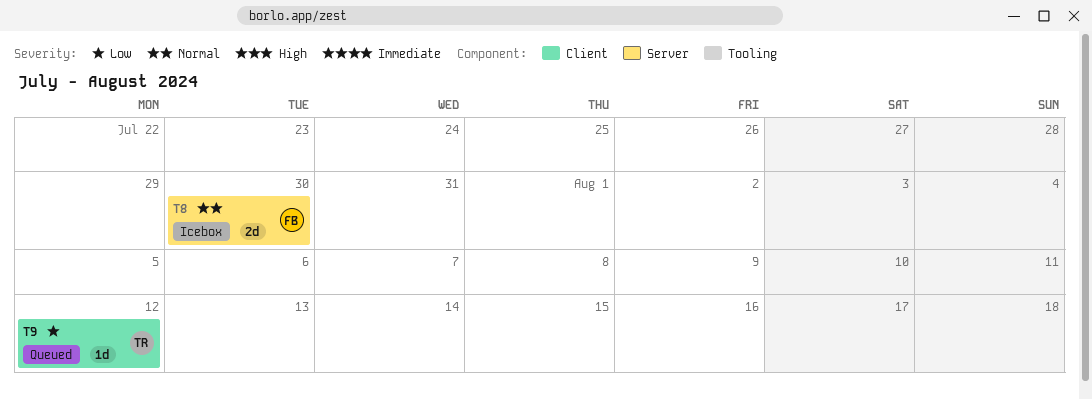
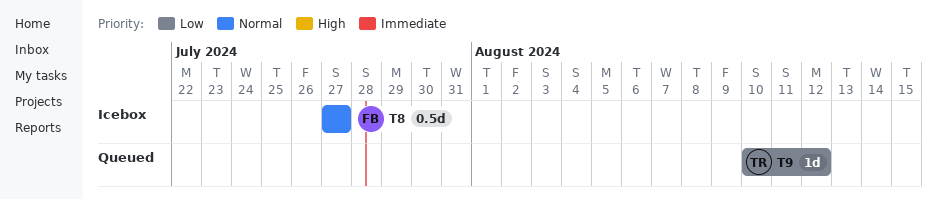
T8, estimate: 2d -> 0.5d
T8, due: Jul 30 -> Jul 27

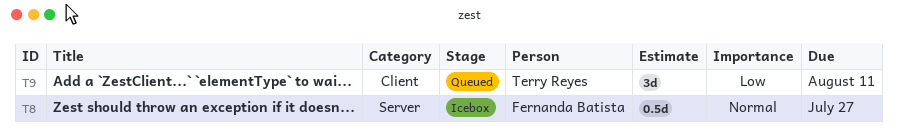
T9, estimate: 1d -> 3d
T9, due: Aug 12 -> Aug 11

